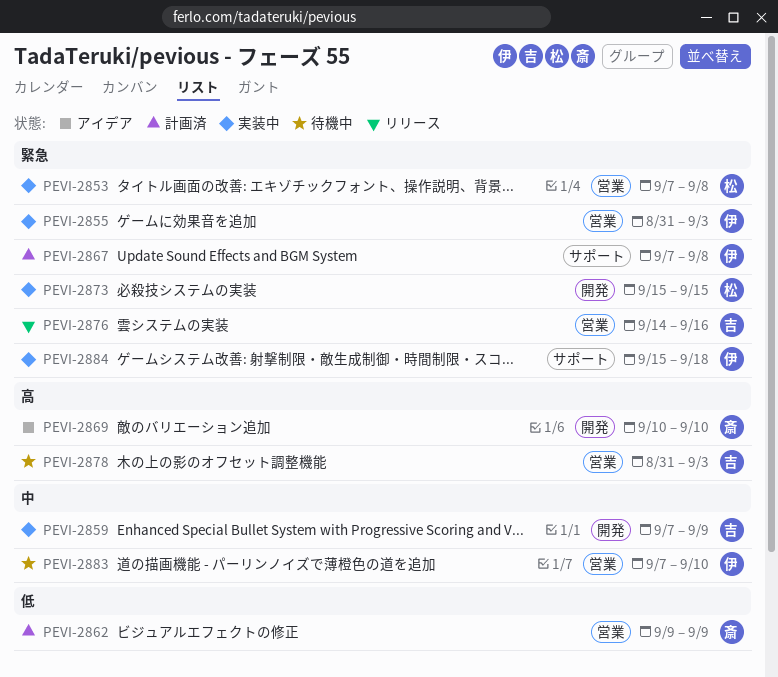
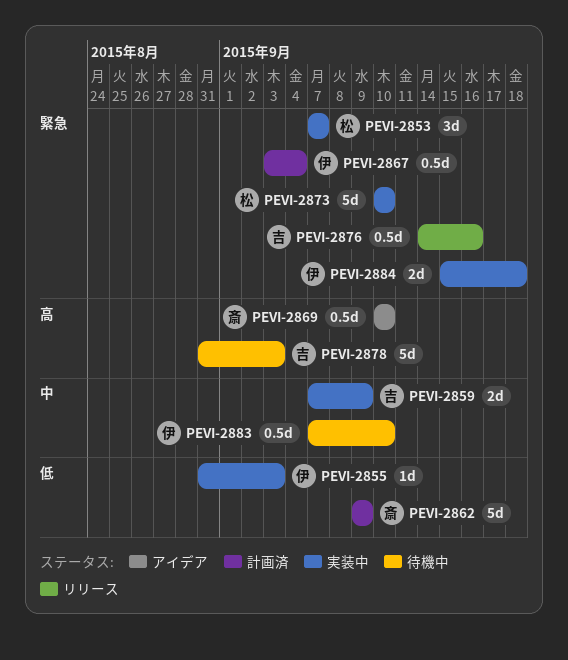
PEVI-2853, due: Sep 8 -> Sep 7
PEVI-2855, priority: 緊急 -> 低
PEVI-2867, start: Sep 7 -> Sep 3
PEVI-2867, due: Sep 8 -> Sep 4
PEVI-2873, start: Sep 15 -> Sep 10
PEVI-2873, due: Sep 15 -> Sep 10

